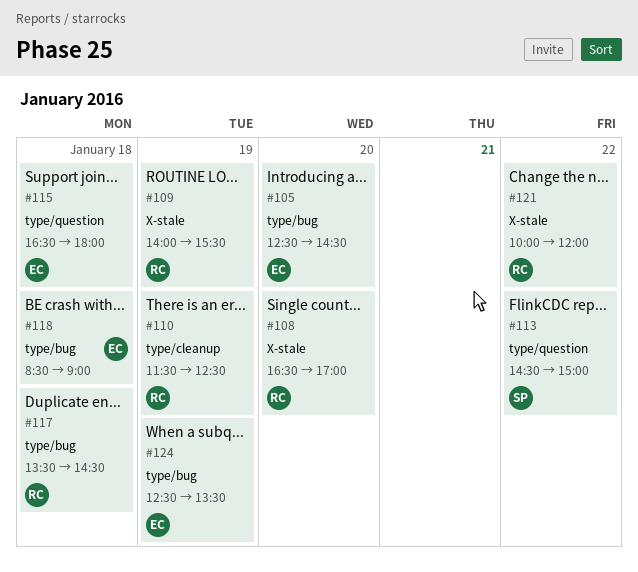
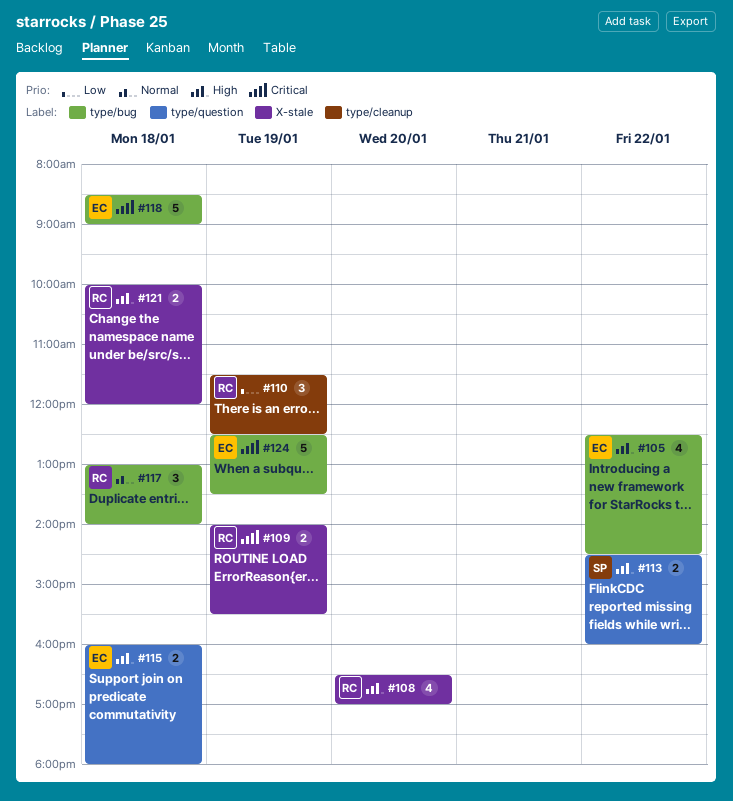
#105, day: Jan 20 -> Jan 22
#113, ends: 15:00 -> 16:00
#115, begins: 16:30 -> 16:00
#117, begins: 13:30 -> 13:00
#117, ends: 14:30 -> 14:00
#121, day: Jan 22 -> Jan 18

